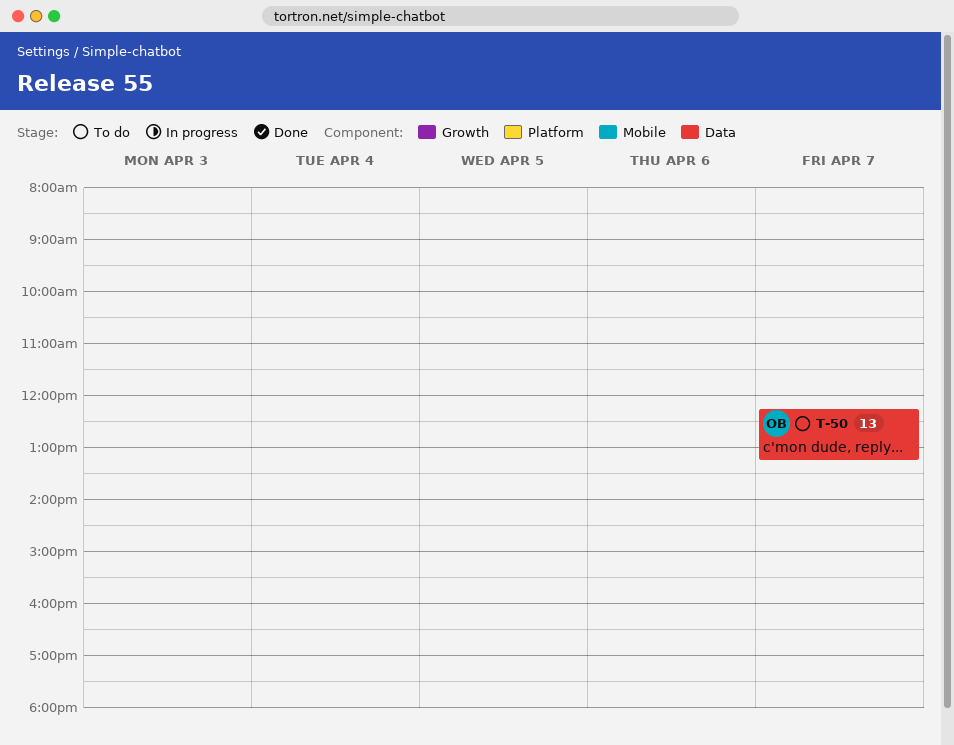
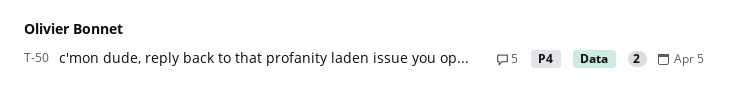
T-50, estimate: 13 -> 2
T-50, day: Apr 7 -> Apr 5

